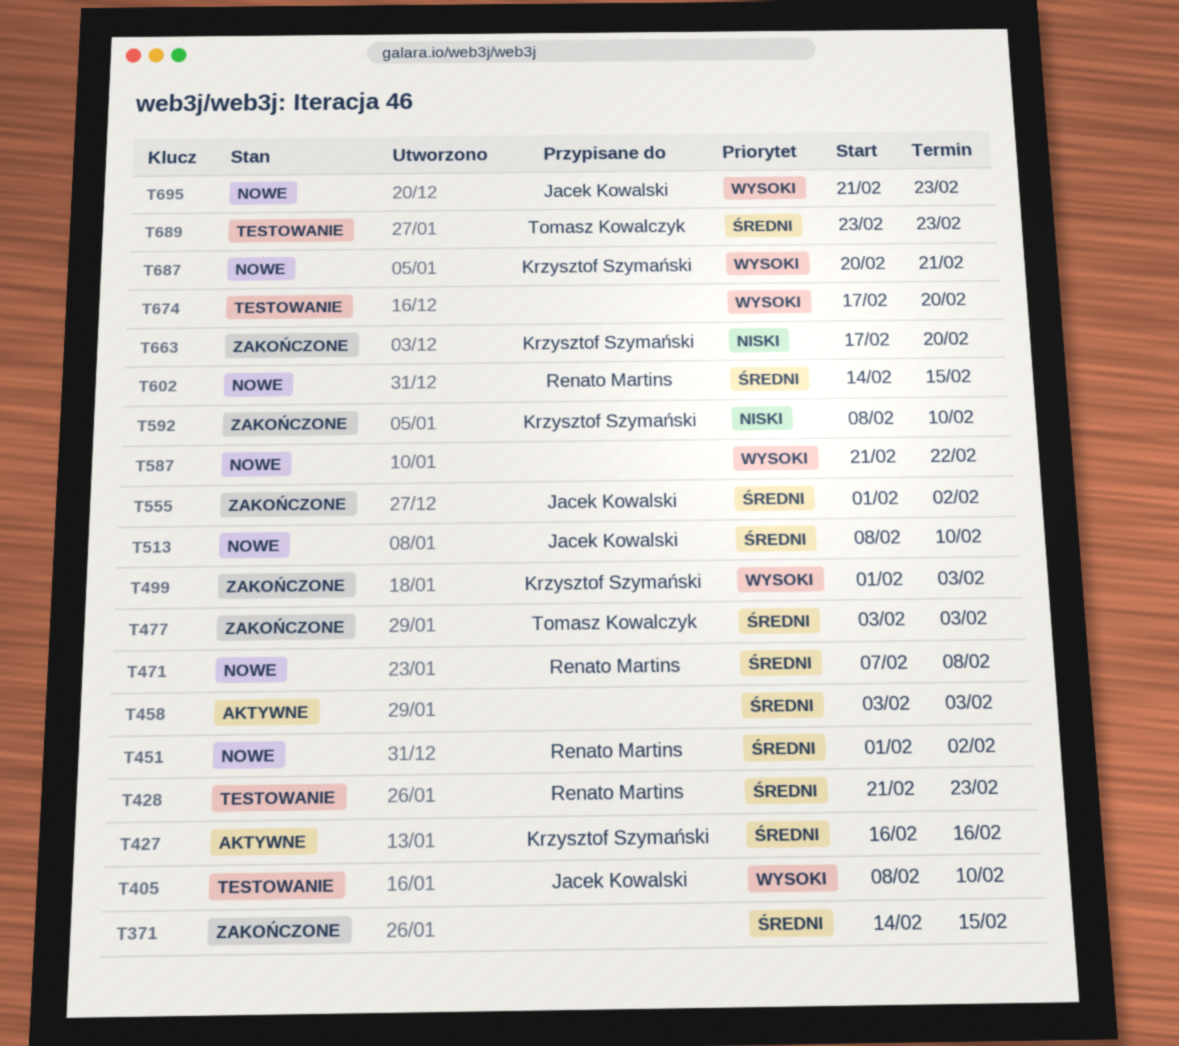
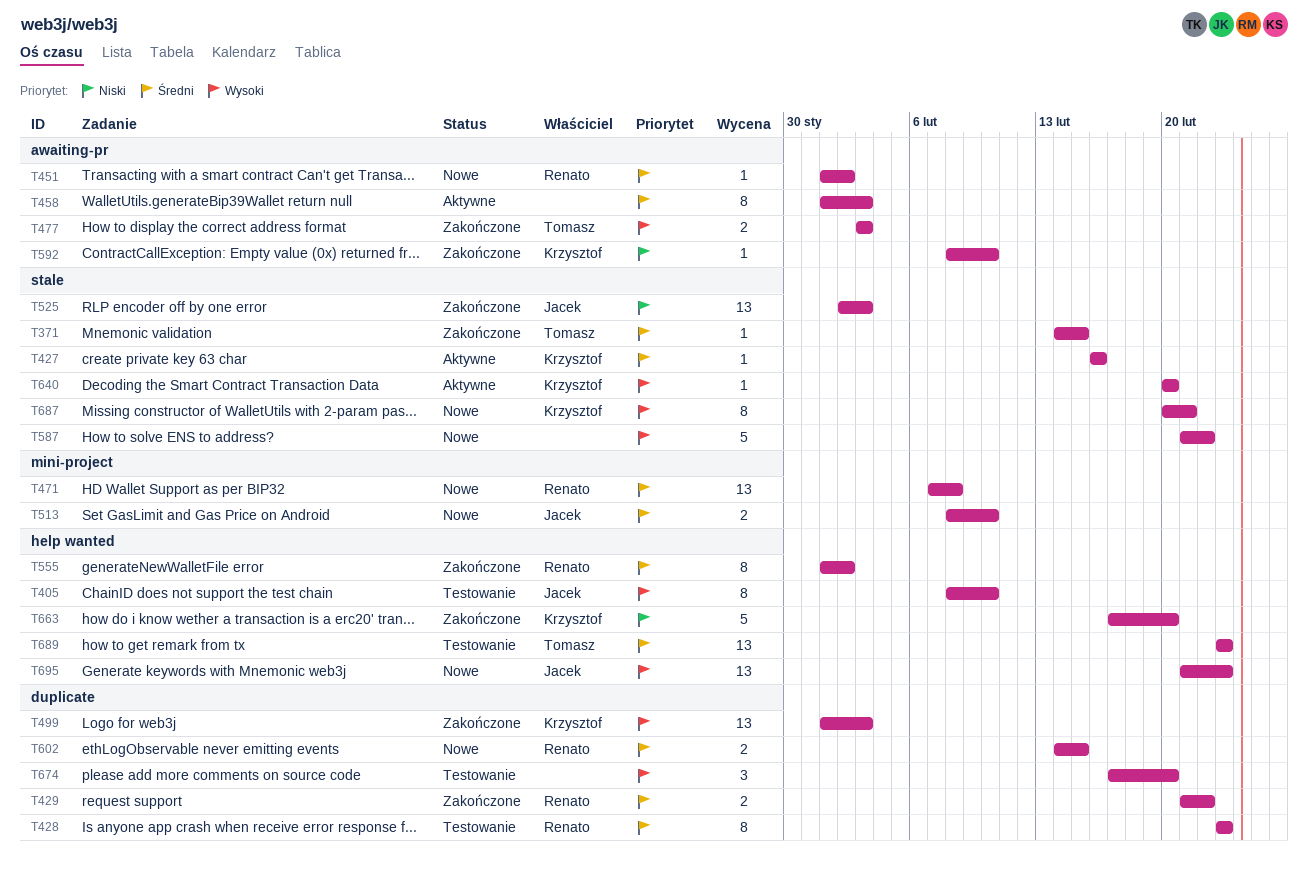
T371, owner: none -> Tomasz Kowalczyk
T428, start: Feb 21 -> Feb 23
T429: none -> present
T458, start: Feb 3 -> Feb 1
T477, priority: Średni -> Wysoki
T525: none -> present
T555, owner: Jacek Kowalski -> Renato Martins
T640: none -> present

